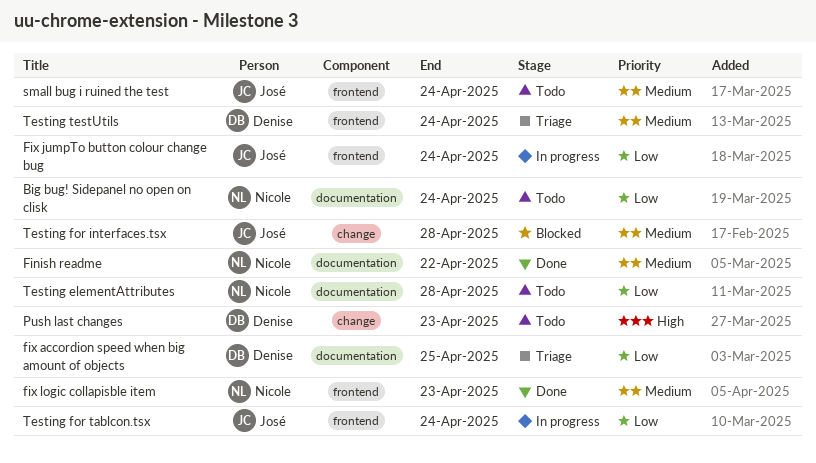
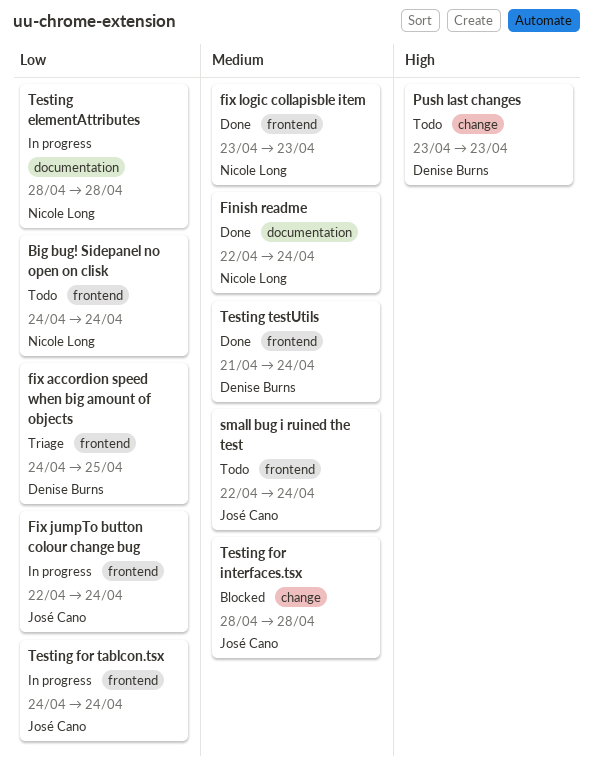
Big bug! Sidepanel no open on clisk, label: documentation -> frontend
Finish readme, due: Apr 22 -> Apr 24
fix accordion speed when big amount of objects, label: documentation -> frontend
Testing elementAttributes, status: Todo -> In progress
Testing testUtils, status: Triage -> Done

